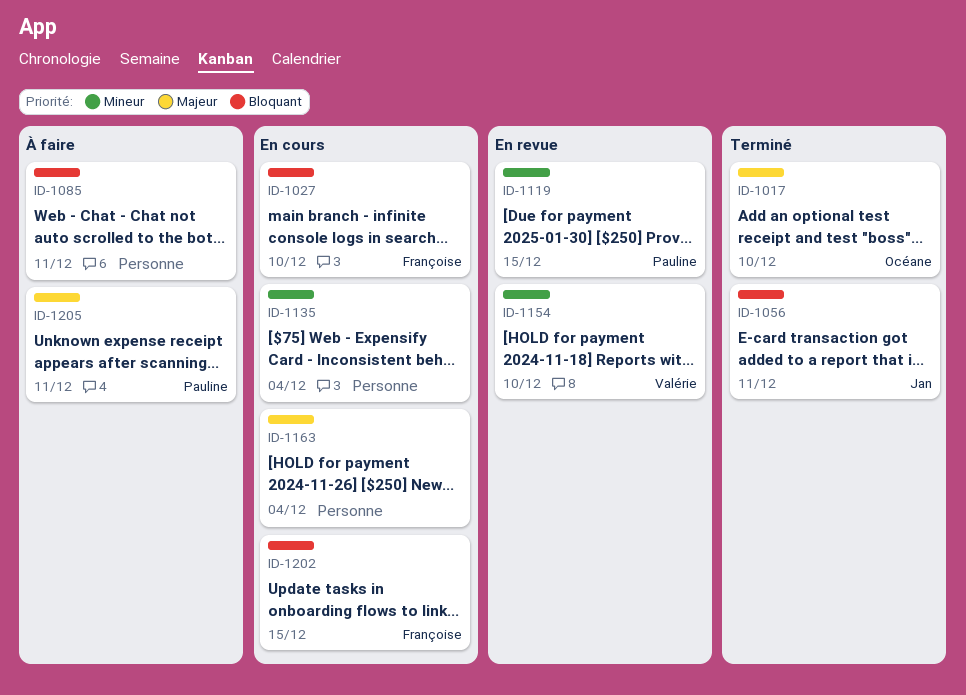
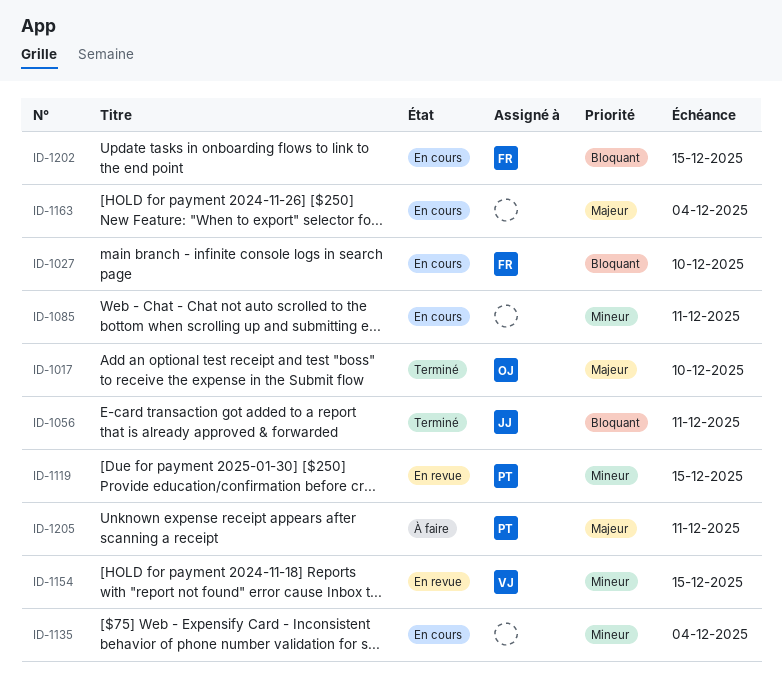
ID-1085, status: À faire -> En cours
ID-1085, priority: Bloquant -> Mineur
ID-1154, due: Dec 10 -> Dec 15

